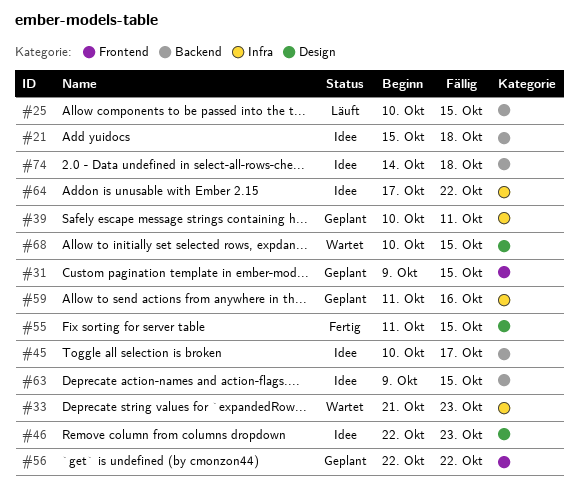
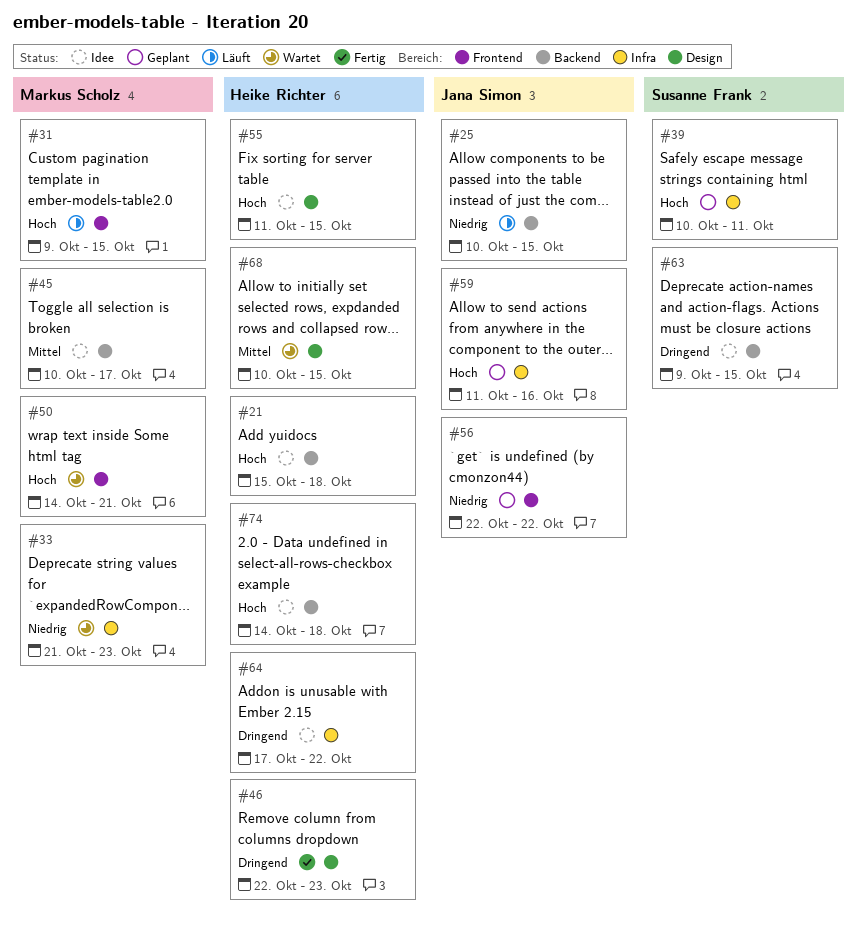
#31, status: Geplant -> Läuft
#46, status: Idee -> Fertig
#50: none -> present
#55, status: Fertig -> Idee

